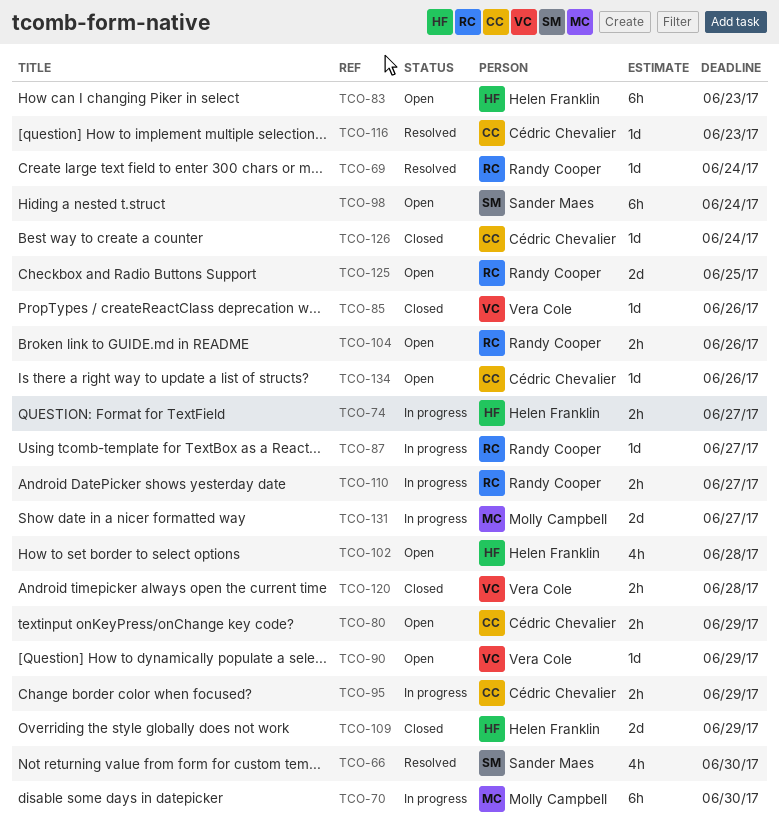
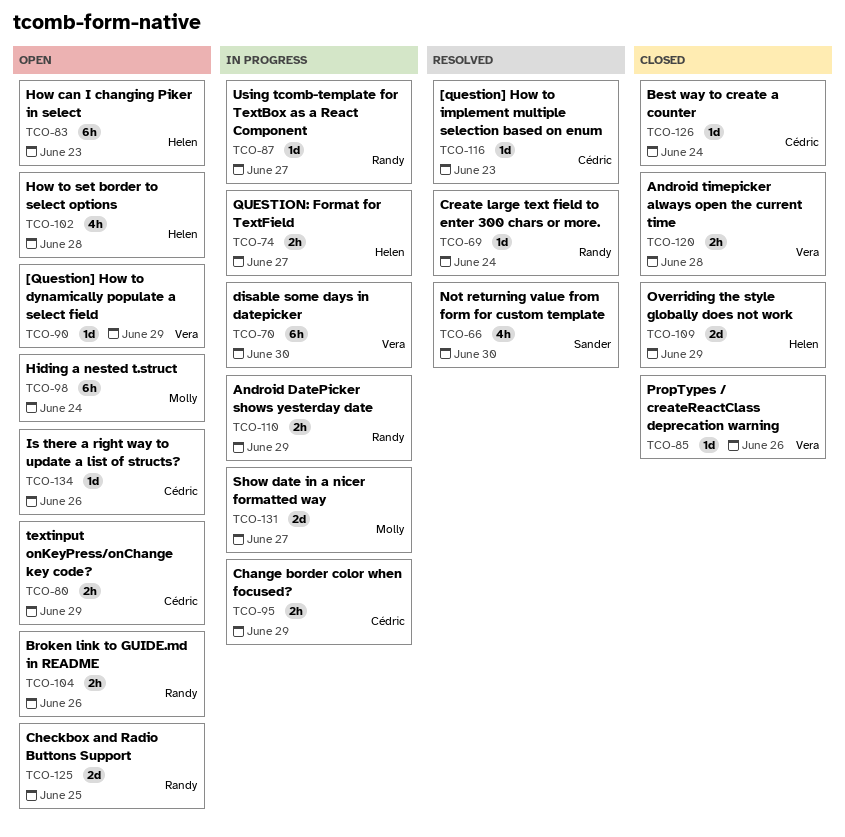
TCO-70, owner: Molly Campbell -> Vera Cole
TCO-98, owner: Sander Maes -> Molly Campbell
TCO-110, due: Jun 27 -> Jun 29

